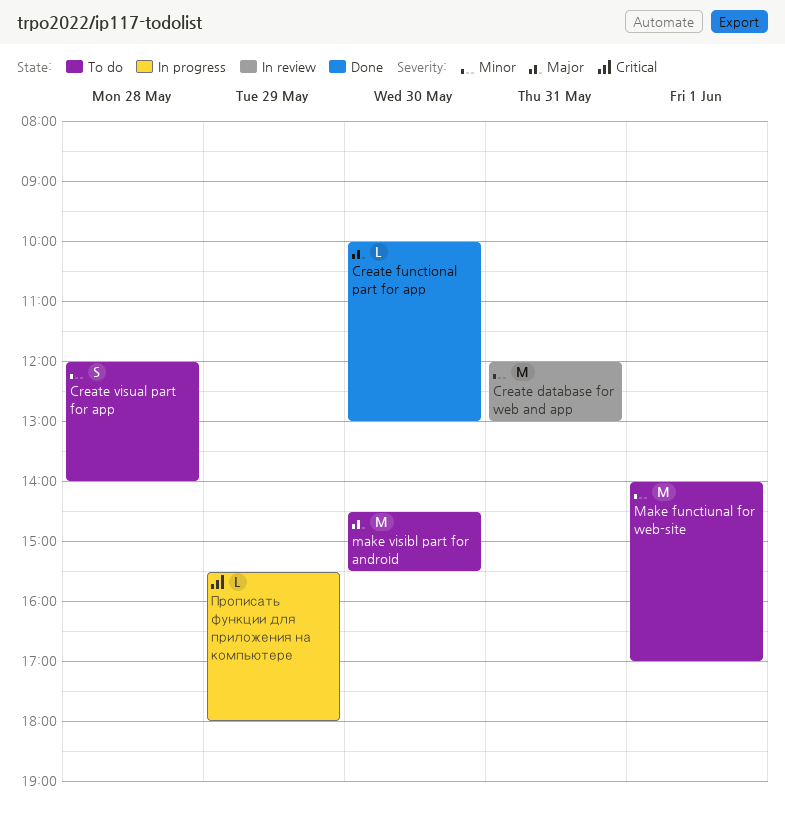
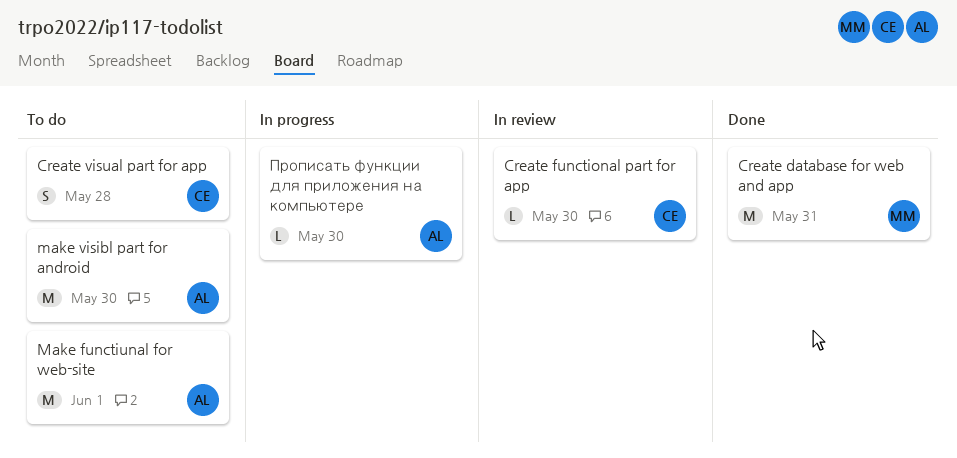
Create database for web and app, status: In review -> Done
Create functional part for app, status: Done -> In review
Прописать функции для приложения на компьютере, day: May 29 -> May 30

